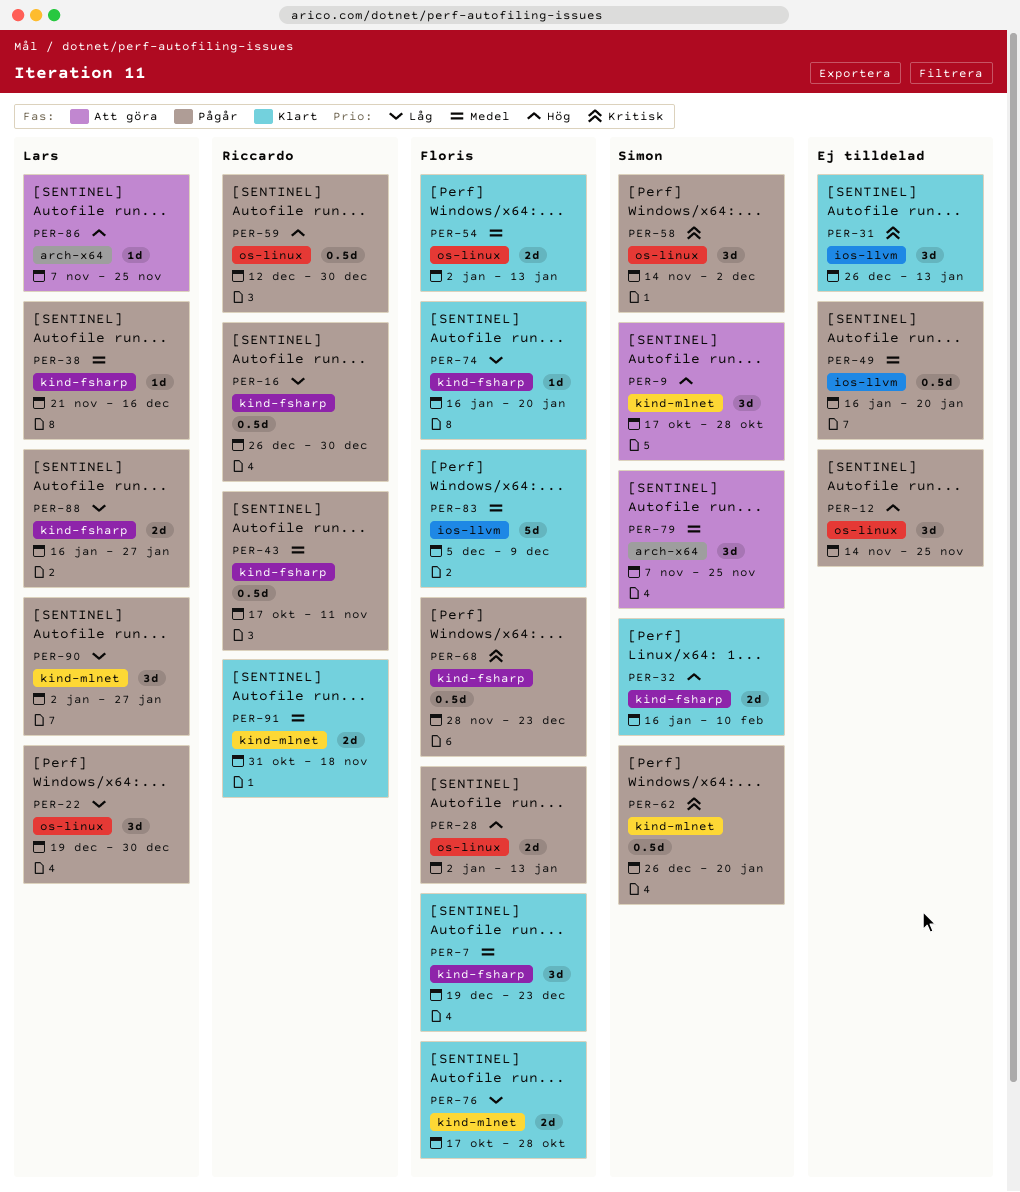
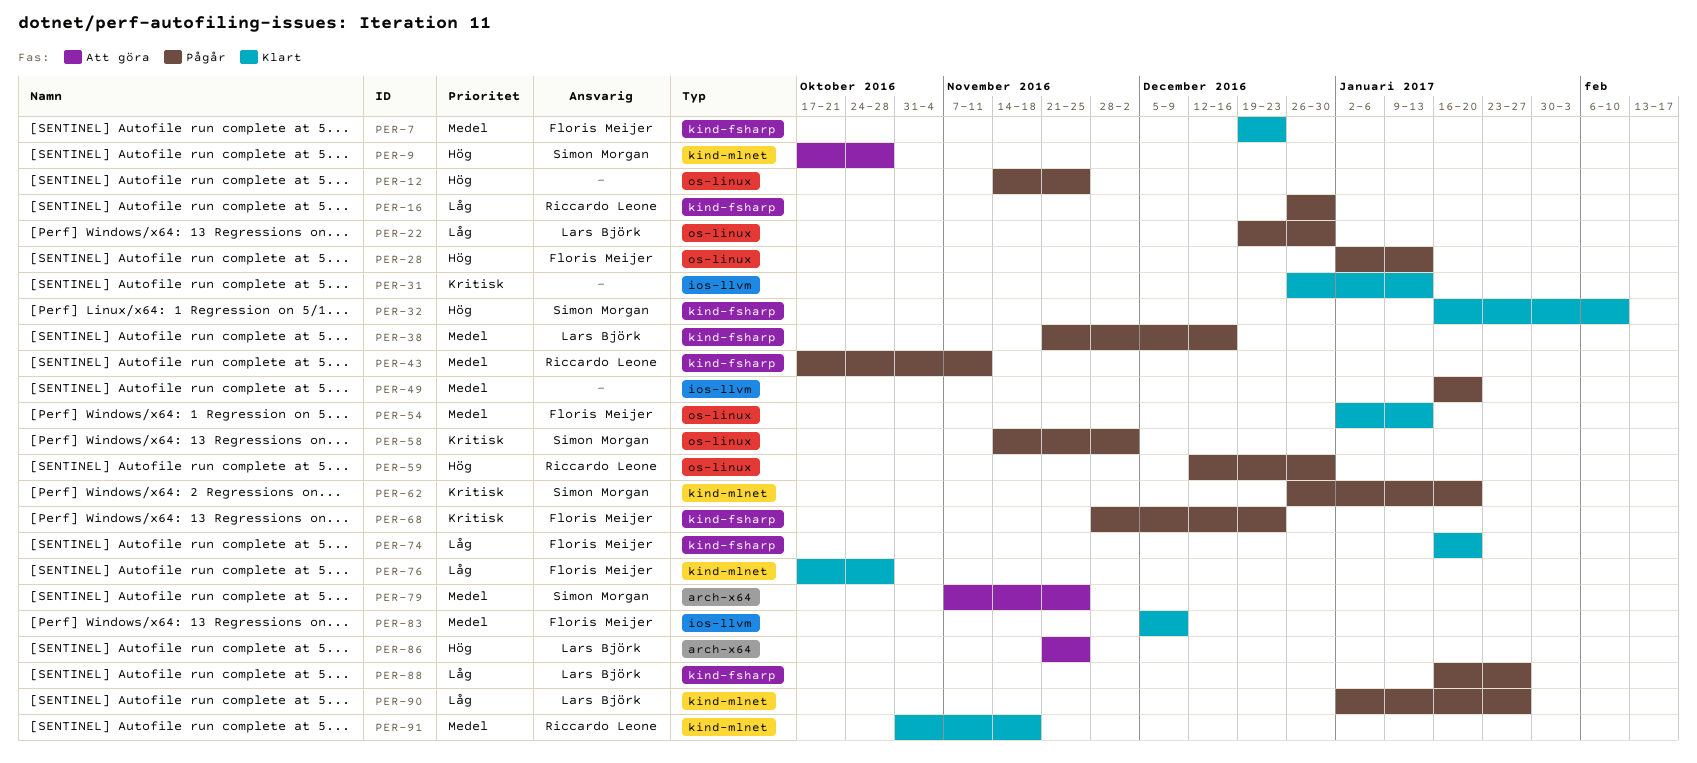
PER-86, start: Nov 7 -> Nov 21

